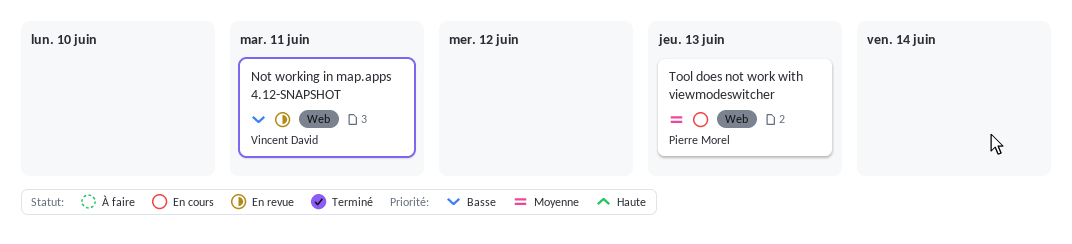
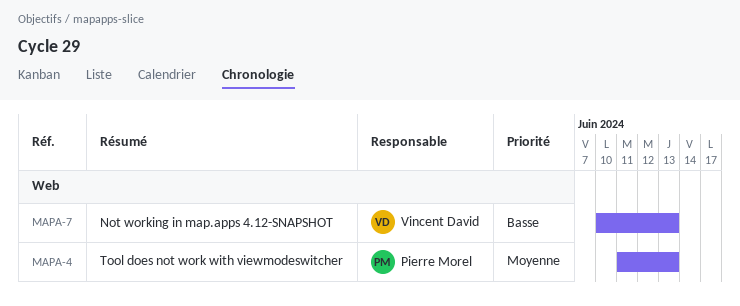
Not working in map.apps 4.12-SNAPSHOT, due: Jun 11 -> Jun 13

